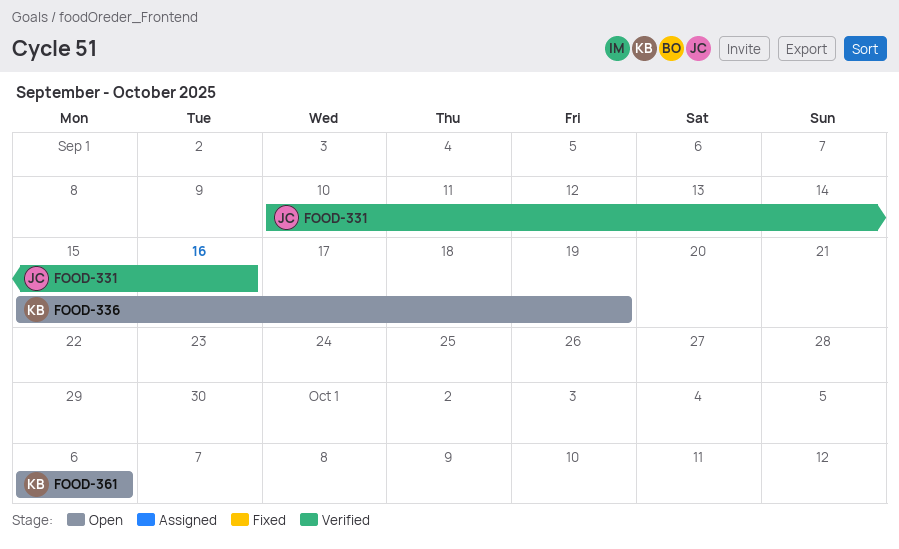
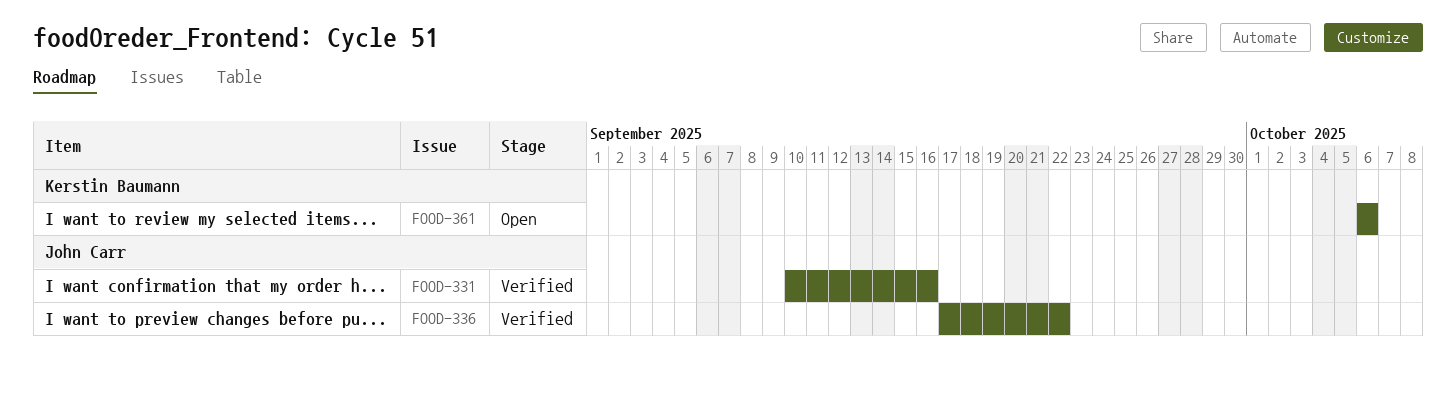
FOOD-336, status: Open -> Verified
FOOD-336, owner: Kerstin Baumann -> John Carr
FOOD-336, start: Sep 15 -> Sep 17
FOOD-336, due: Sep 19 -> Sep 22

